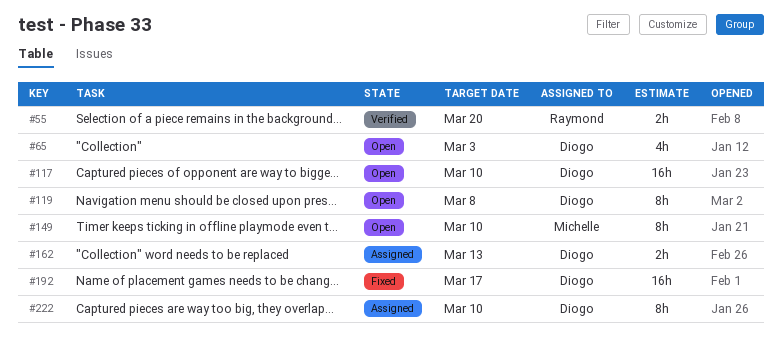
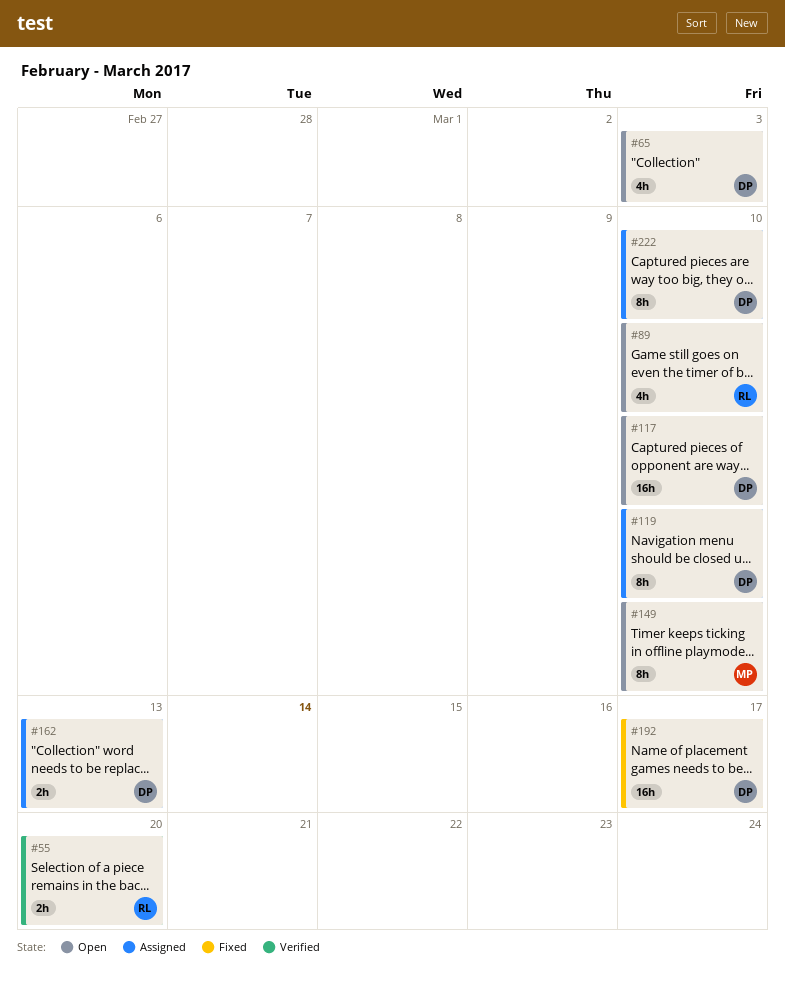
#89: none -> present
#119, status: Open -> Assigned
#119, due: Mar 8 -> Mar 10

